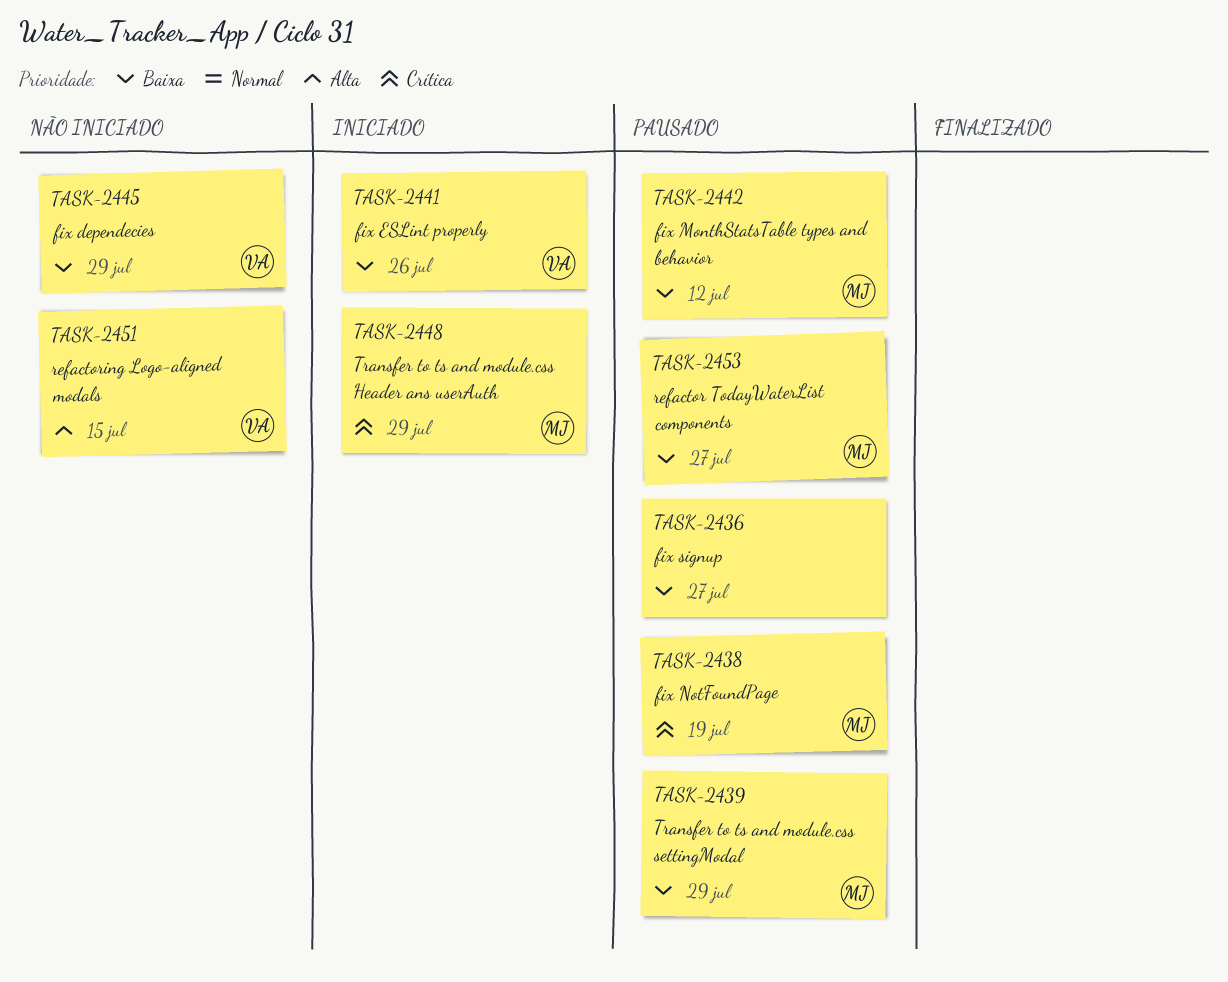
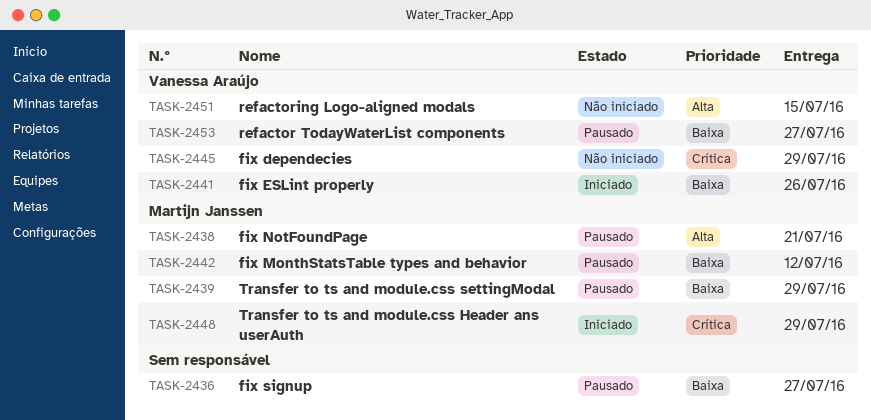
TASK-2438, priority: Crítica -> Alta
TASK-2438, due: Jul 19 -> Jul 21
TASK-2445, priority: Baixa -> Crítica
TASK-2453, owner: Martijn Janssen -> Vanessa Araújo

